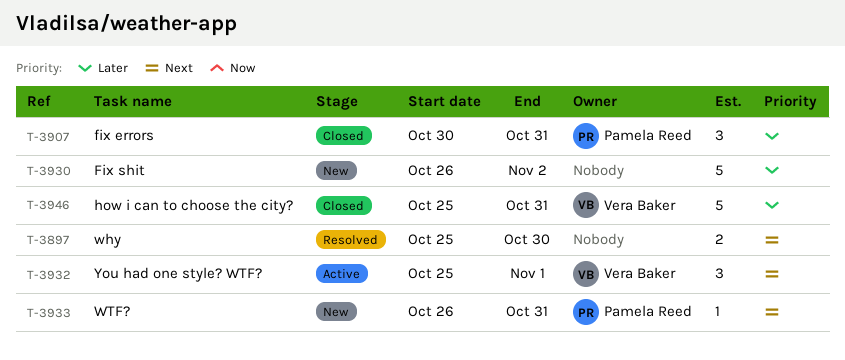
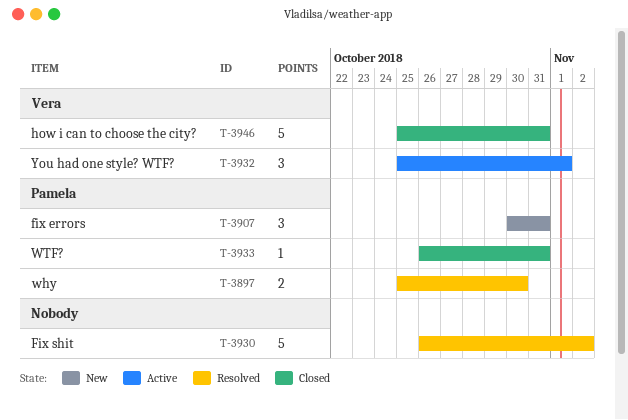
T-3897, owner: none -> Pamela Reed
T-3907, status: Closed -> New
T-3930, status: New -> Resolved
T-3933, status: New -> Closed

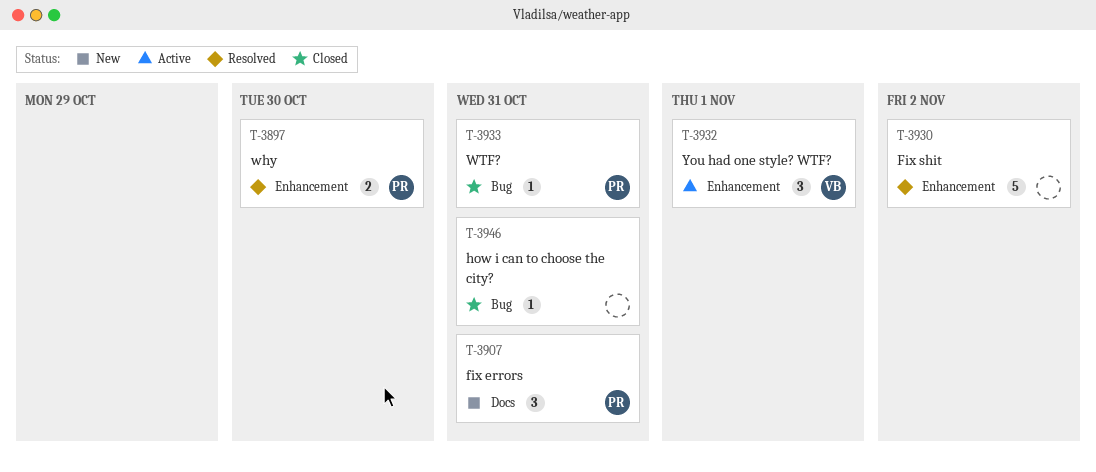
T-3946, owner: Vera -> none
T-3946, estimate: 5 -> 1

